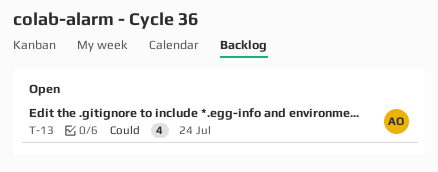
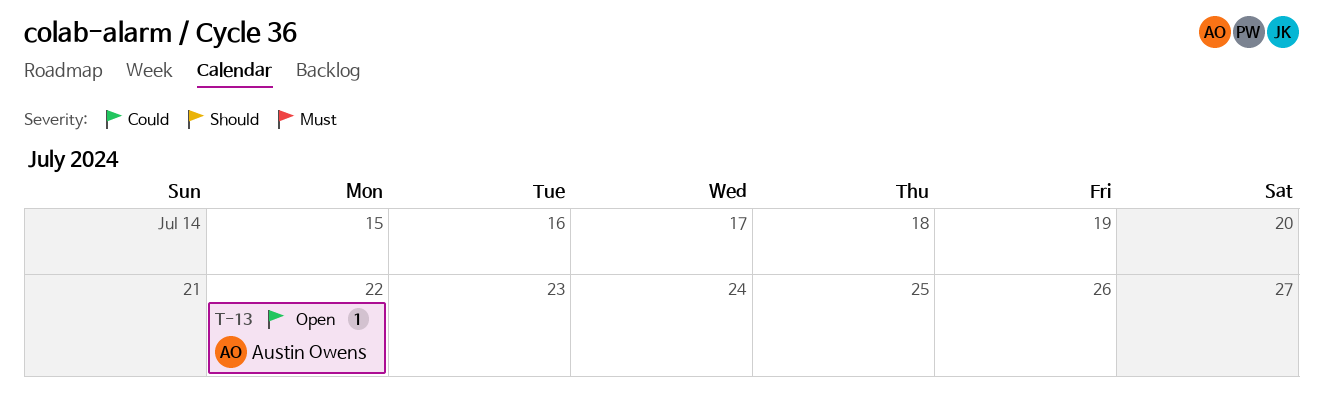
T-13, estimate: 4 -> 1
T-13, due: Jul 24 -> Jul 22

